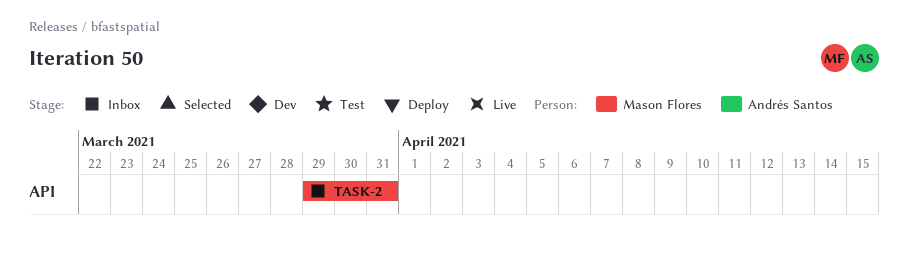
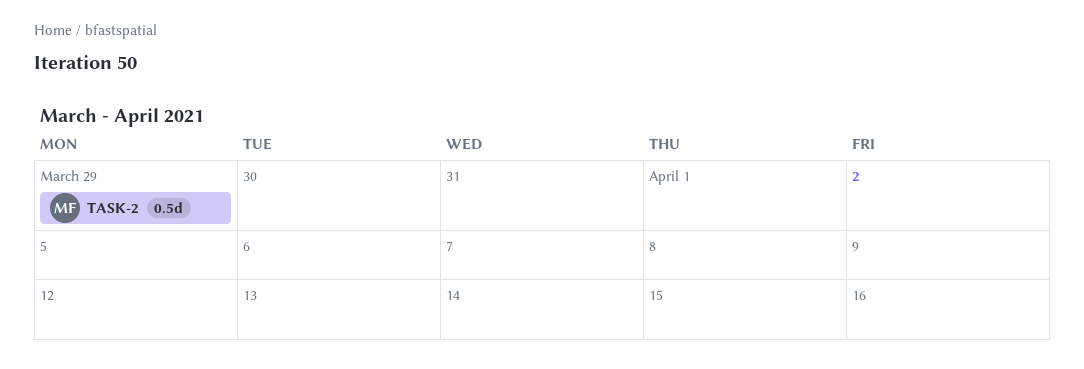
TASK-2, due: Mar 31 -> Mar 29

